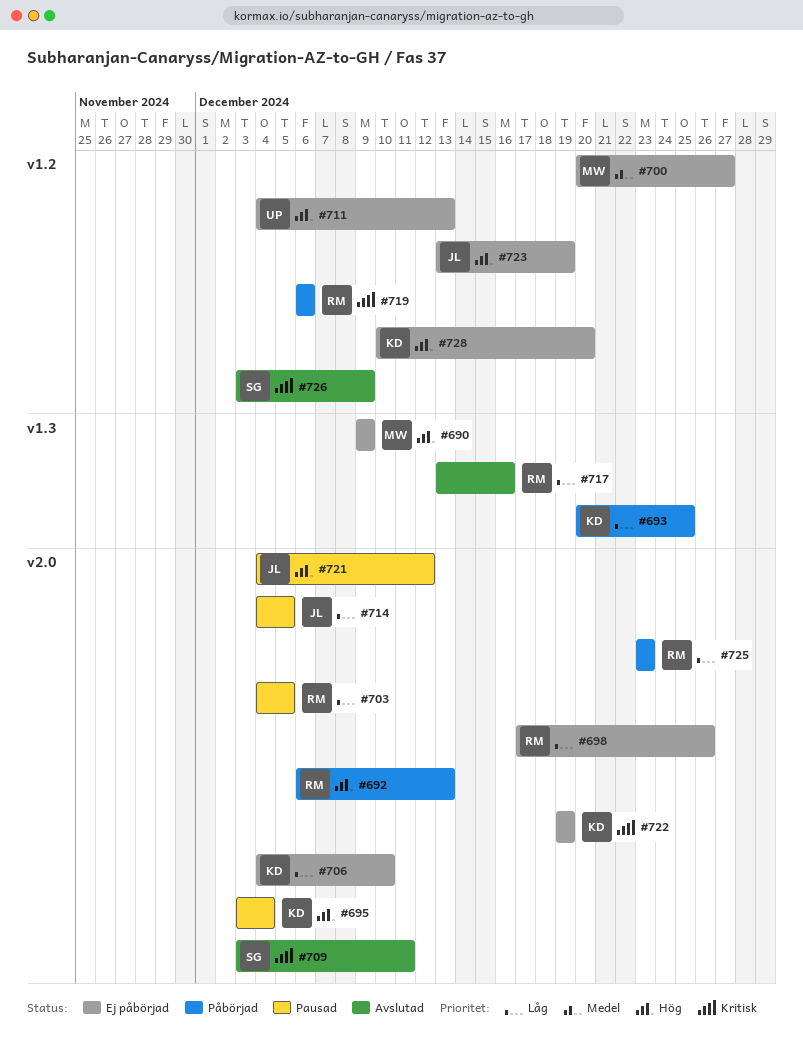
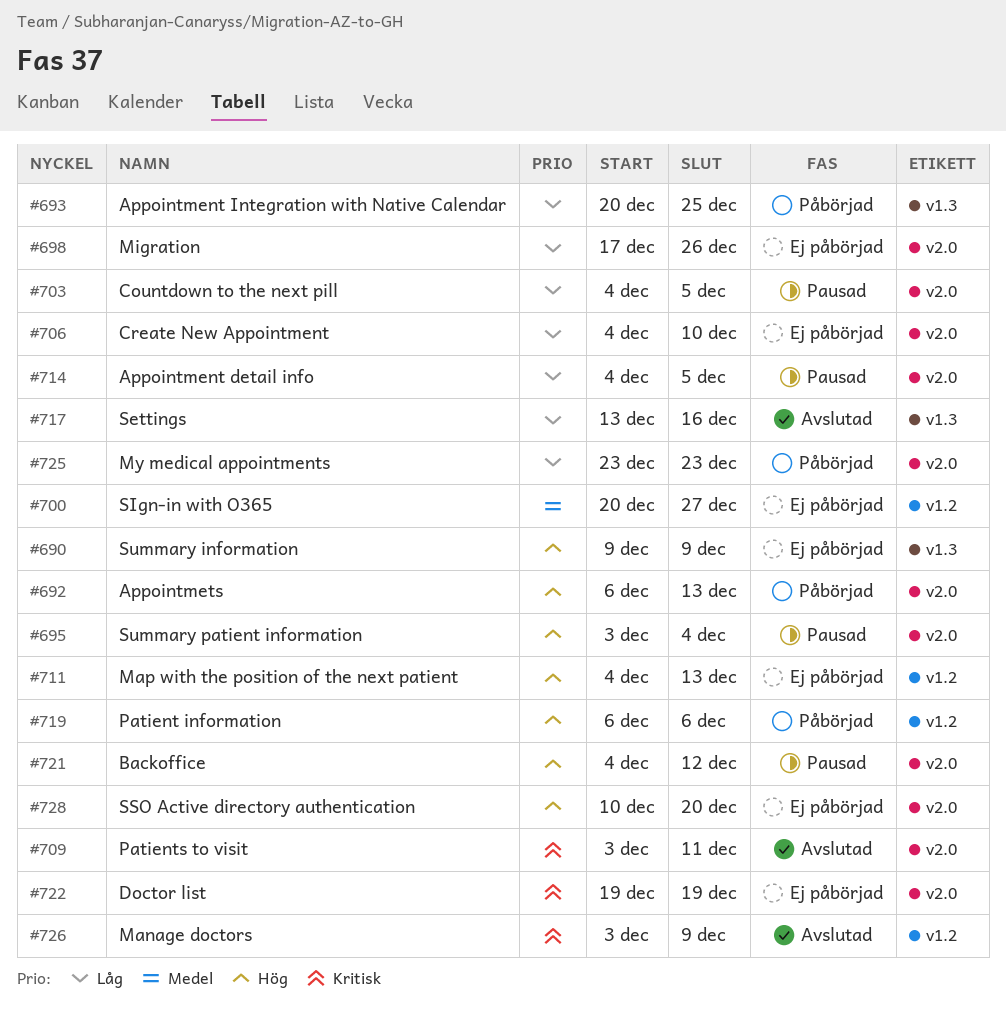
#719, priority: Kritisk -> Hög
#723: present -> none
#728, label: v1.2 -> v2.0

